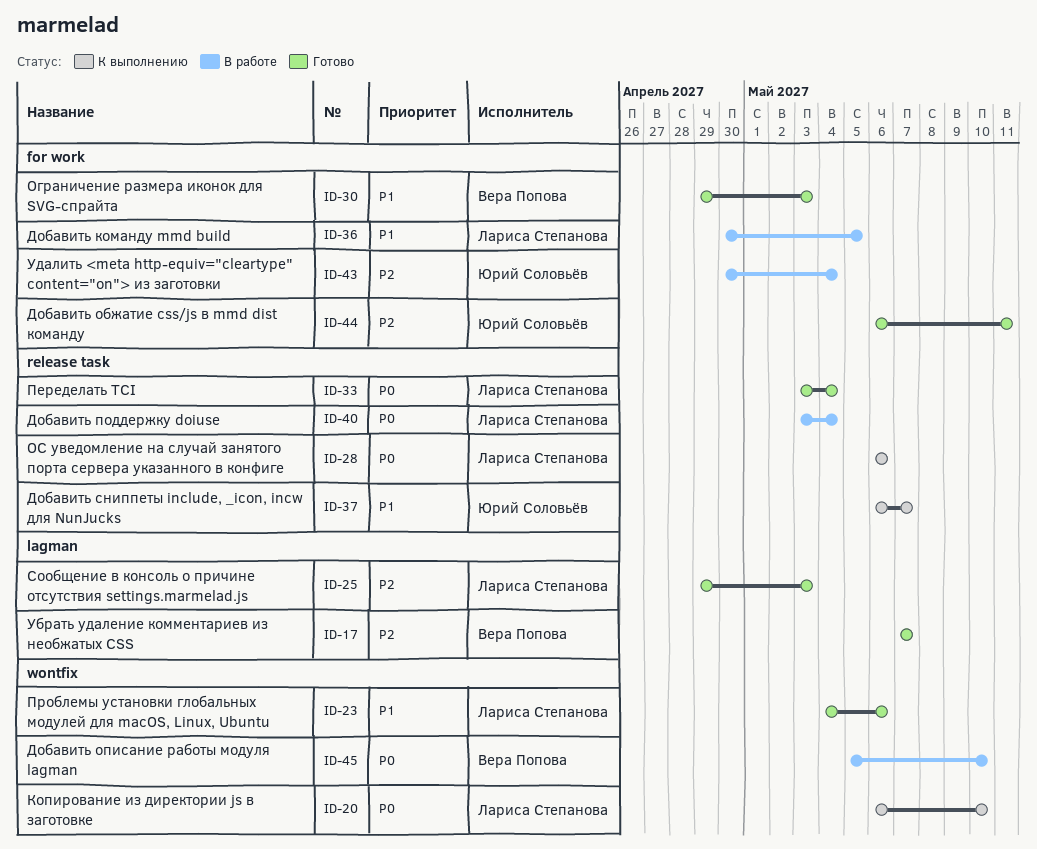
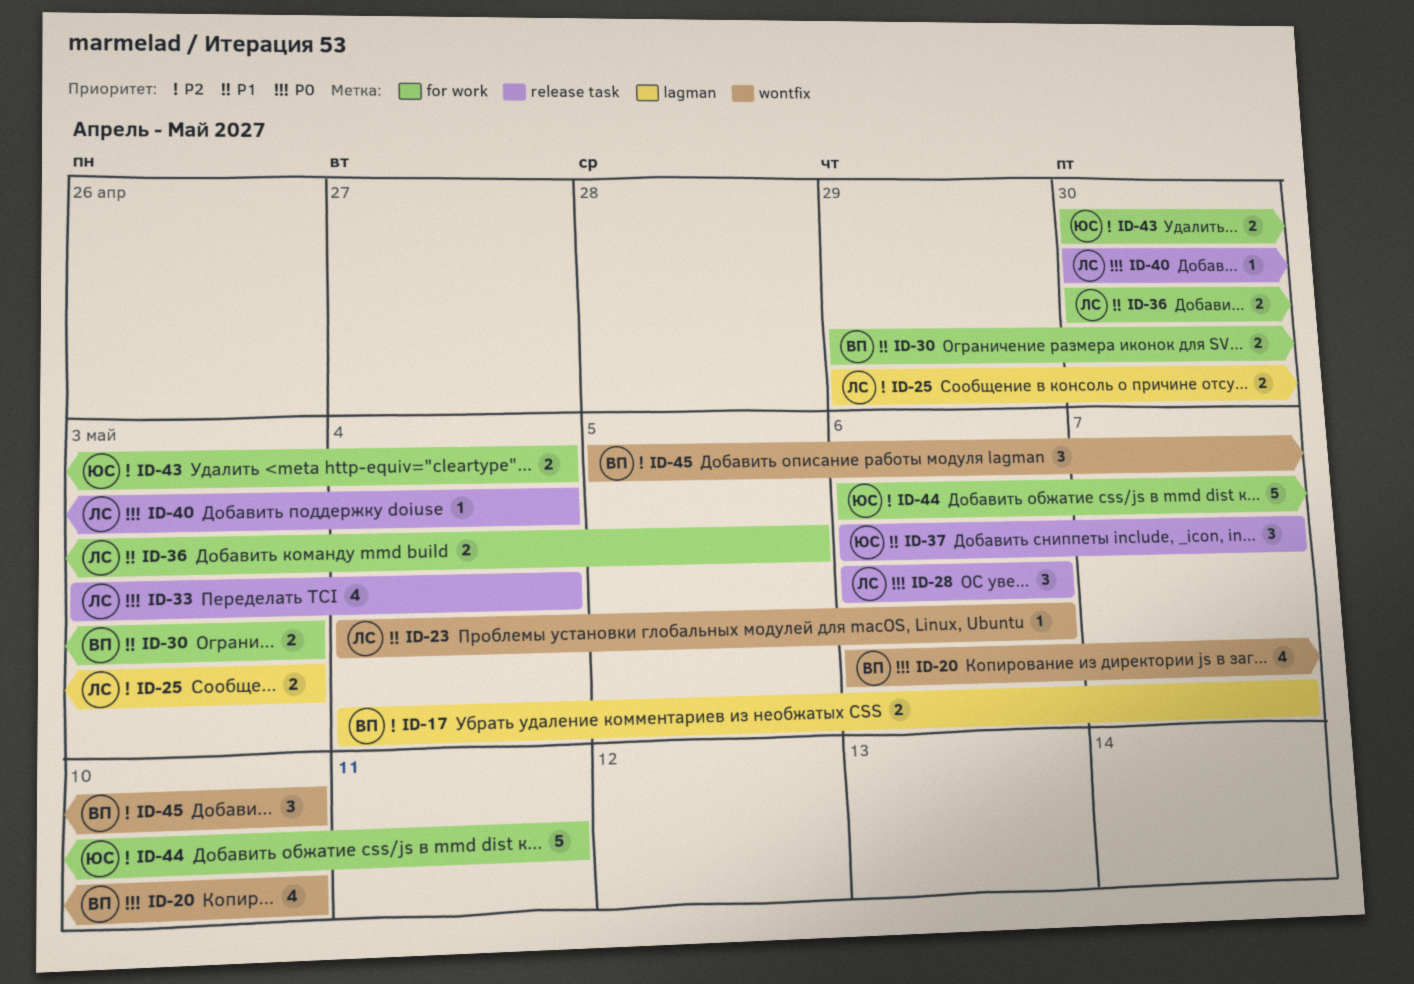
ID-17, start: May 7 -> May 4
ID-20, owner: Лариса Степанова -> Вера Попова
ID-40, start: May 3 -> Apr 30
ID-45, priority: P0 -> P2

